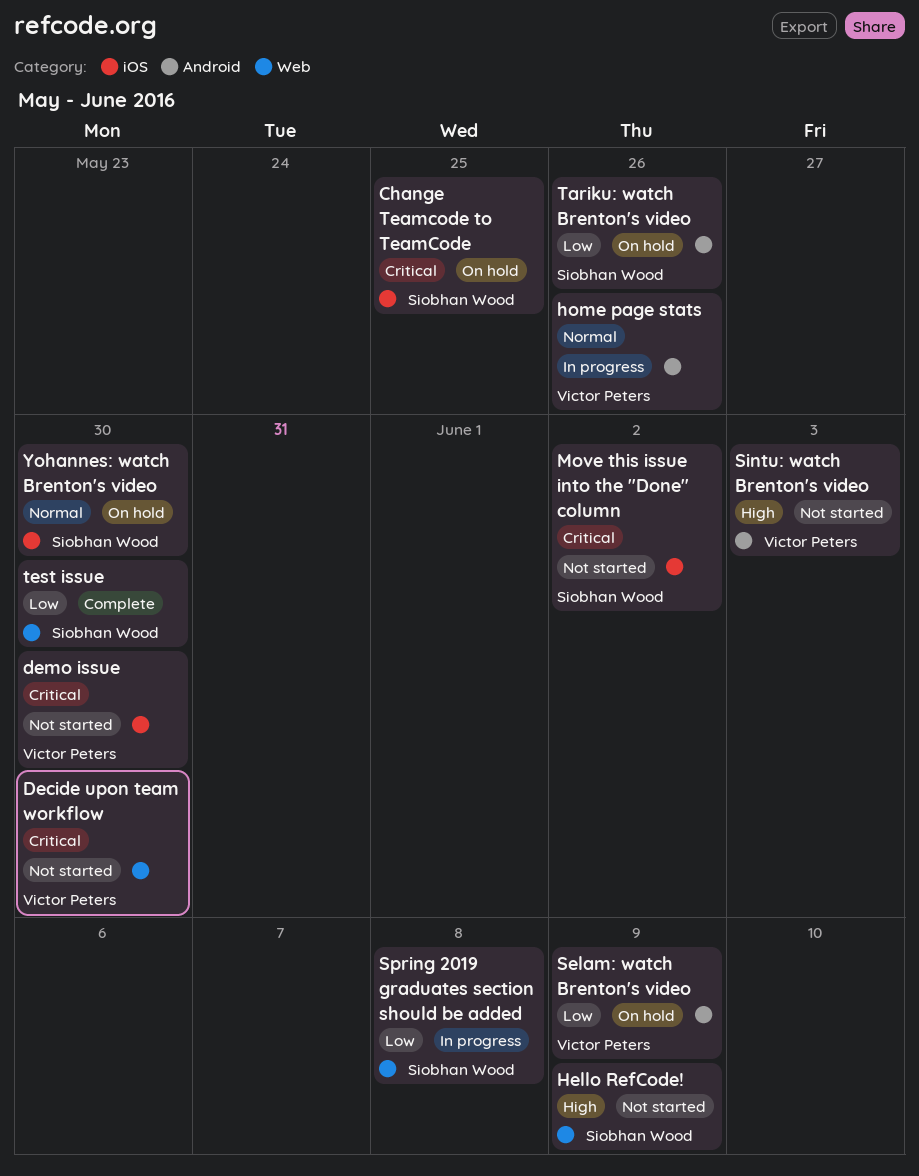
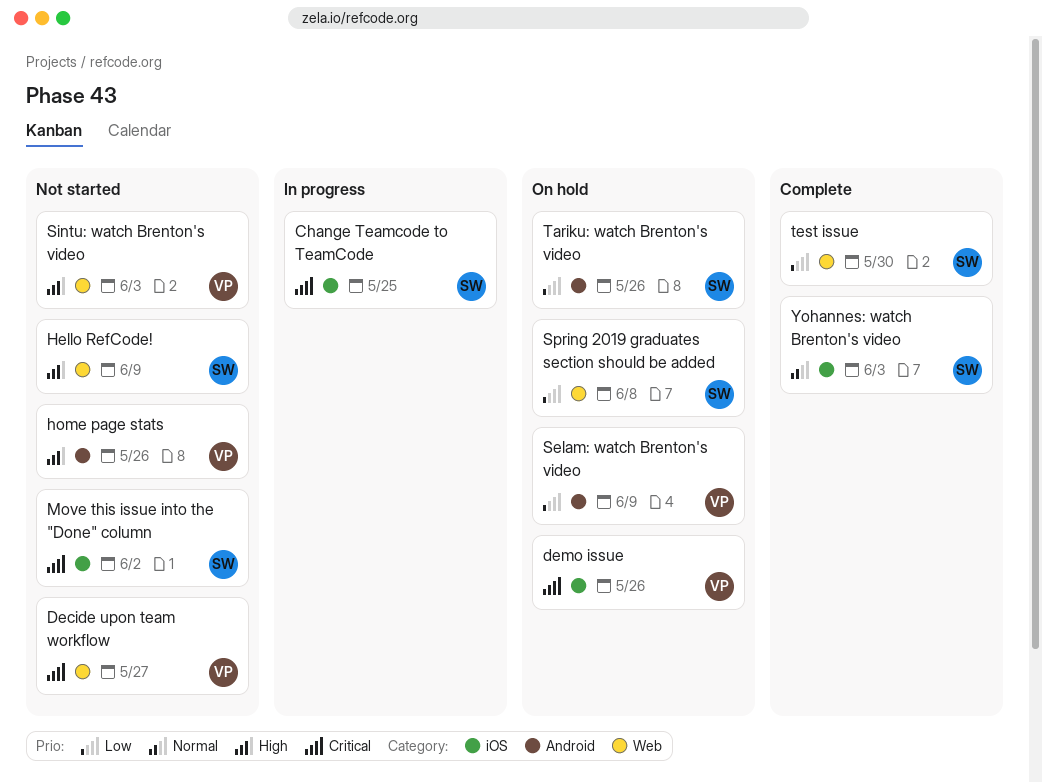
Change Teamcode to TeamCode, status: On hold -> In progress
Decide upon team workflow, due: May 30 -> May 27
demo issue, status: Not started -> On hold
demo issue, due: May 30 -> May 26
home page stats, status: In progress -> Not started
home page stats, priority: Normal -> High
Sintu: watch Brenton's video, label: Android -> Web
Spring 2019 graduates section should be added, status: In progress -> On hold
Yohannes: watch Brenton's video, status: On hold -> Complete
Yohannes: watch Brenton's video, due: May 30 -> Jun 3

